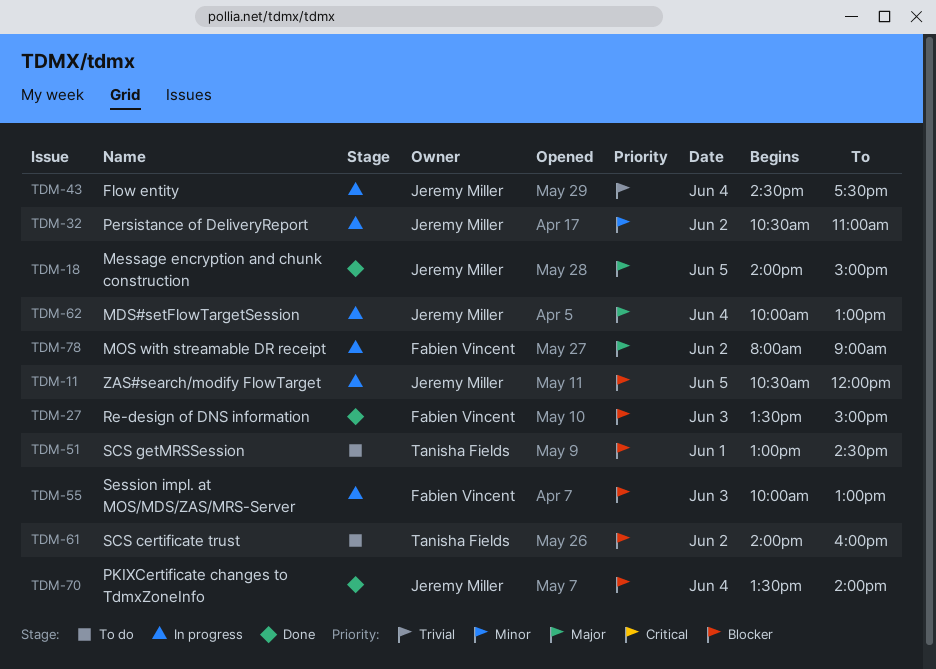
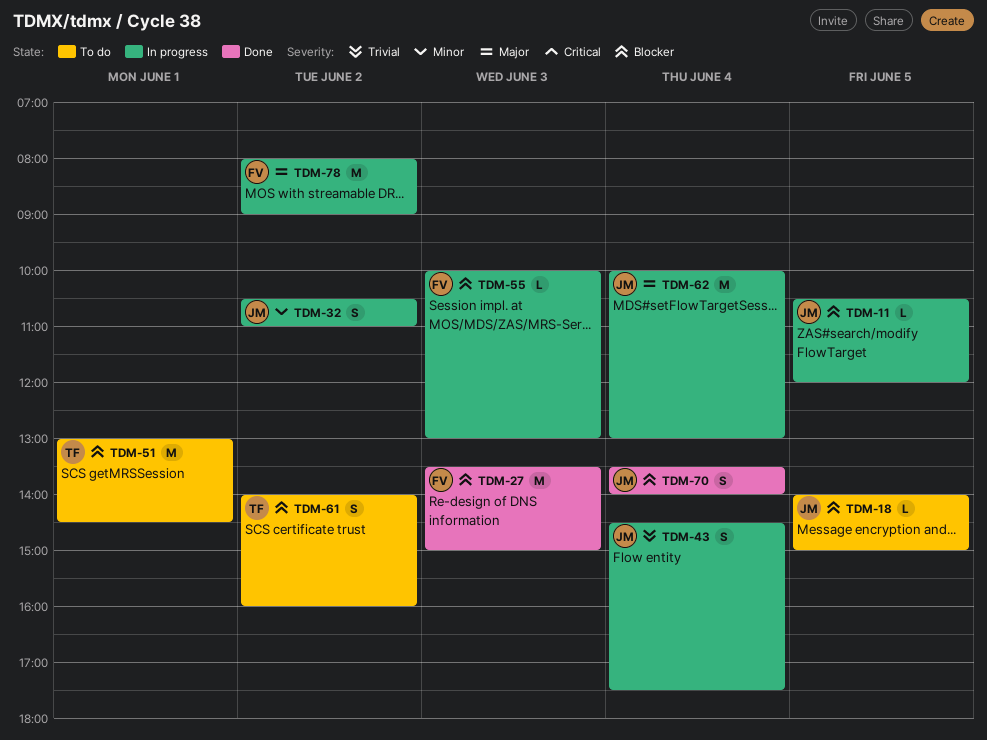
TDM-18, status: Done -> To do
TDM-18, priority: Major -> Blocker

